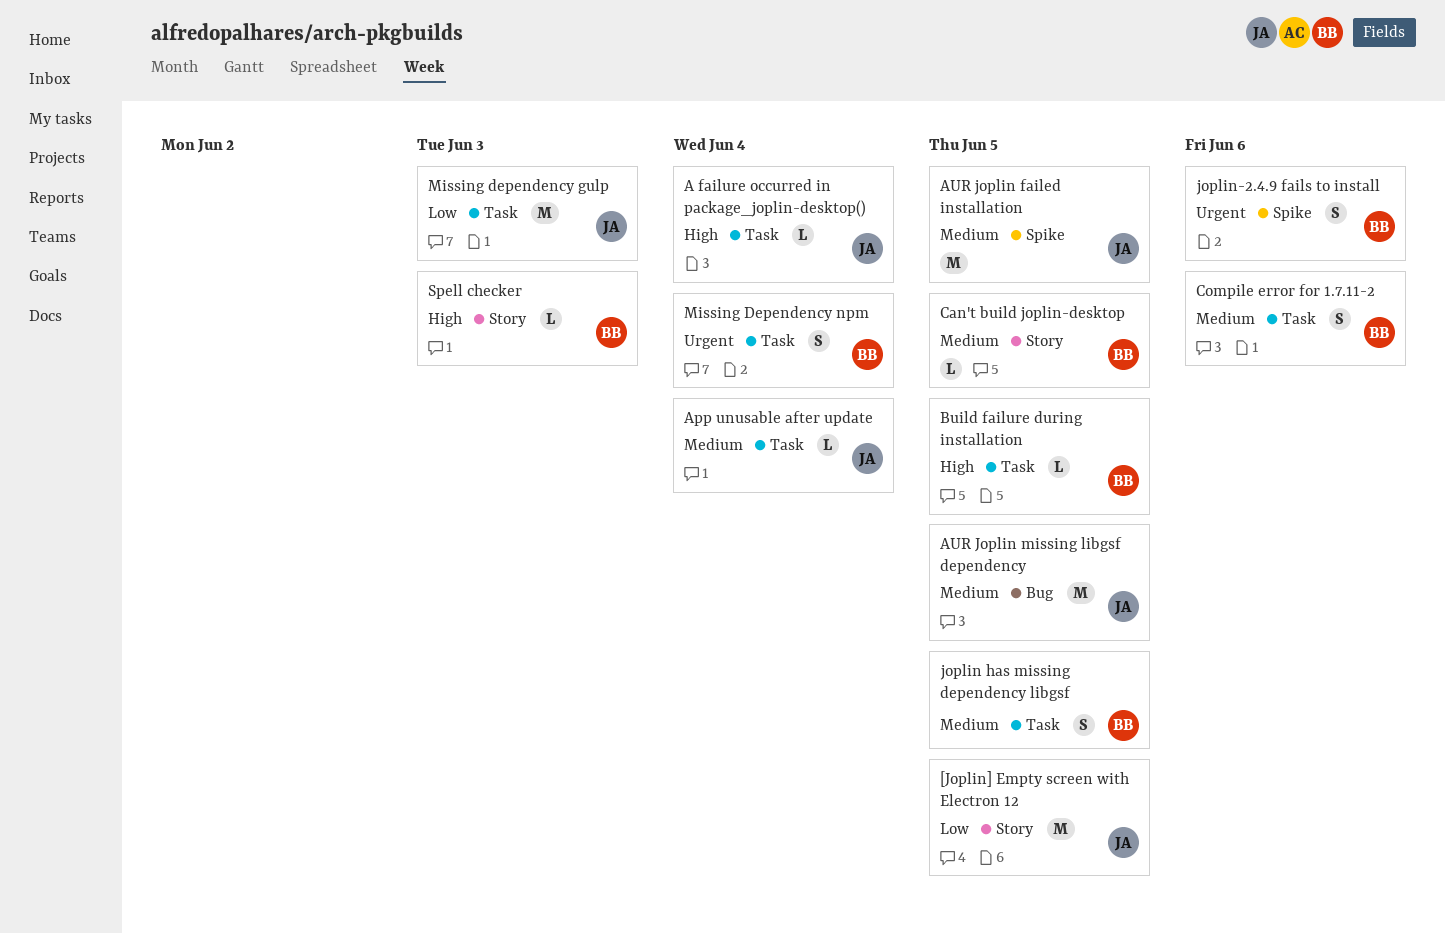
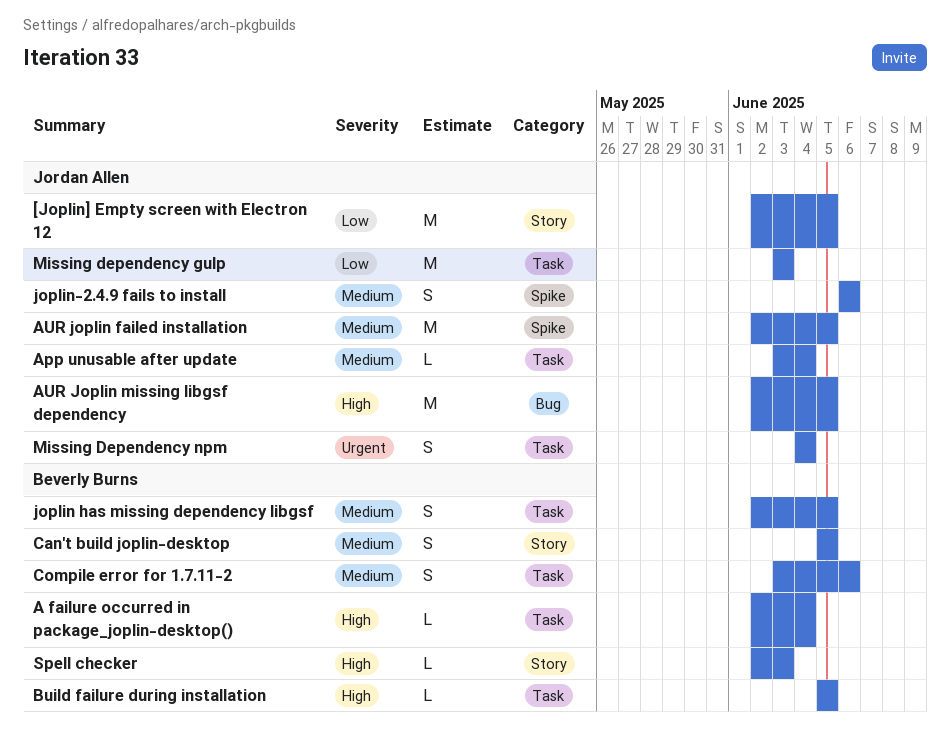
A failure occurred in package_joplin-desktop(), owner: Jordan Allen -> Beverly Burns
AUR Joplin missing libgsf dependency, priority: Medium -> High
Can't build joplin-desktop, estimate: L -> S
joplin-2.4.9 fails to install, owner: Beverly Burns -> Jordan Allen
joplin-2.4.9 fails to install, priority: Urgent -> Medium
Missing Dependency npm, owner: Beverly Burns -> Jordan Allen

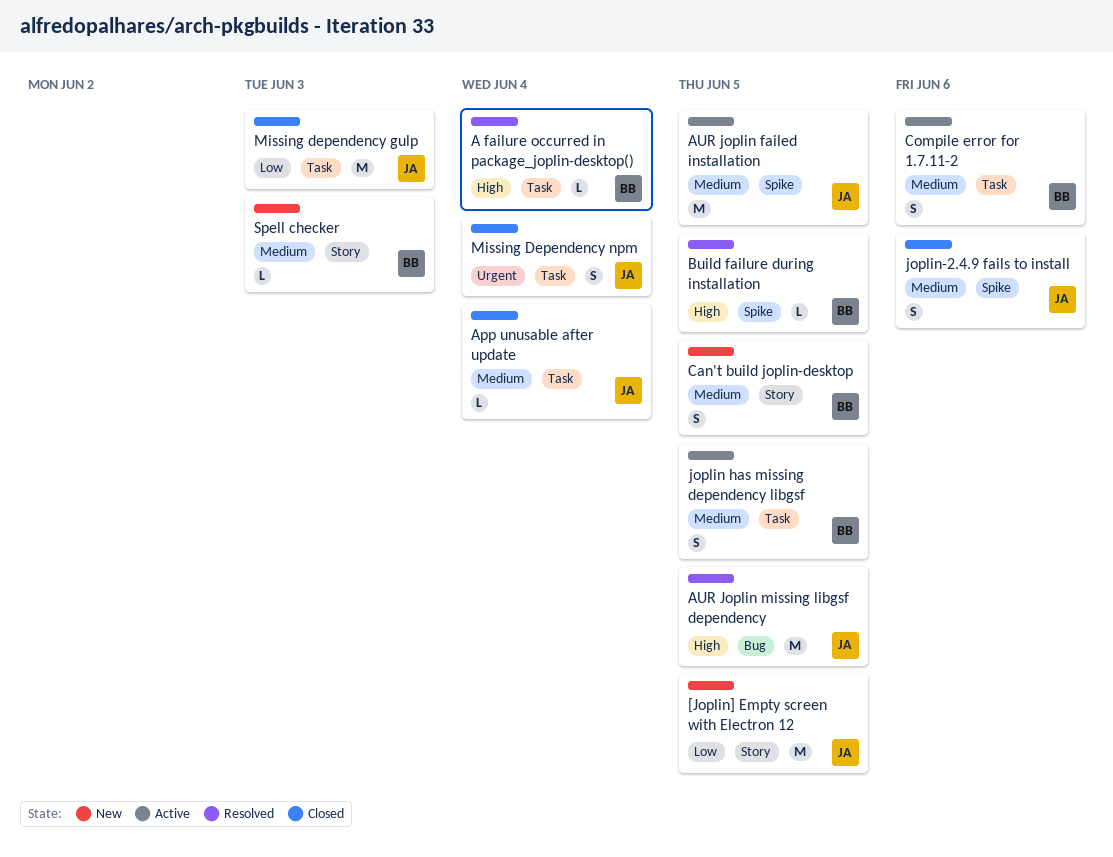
Build failure during installation, label: Task -> Spike
Spell checker, priority: High -> Medium

